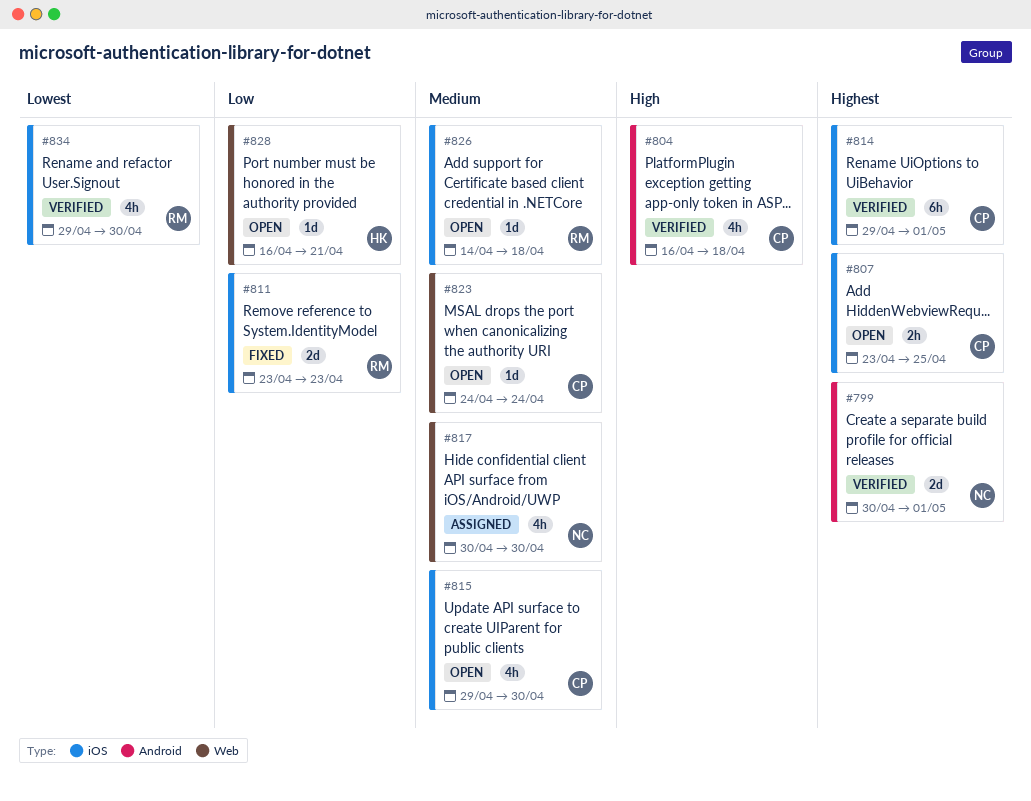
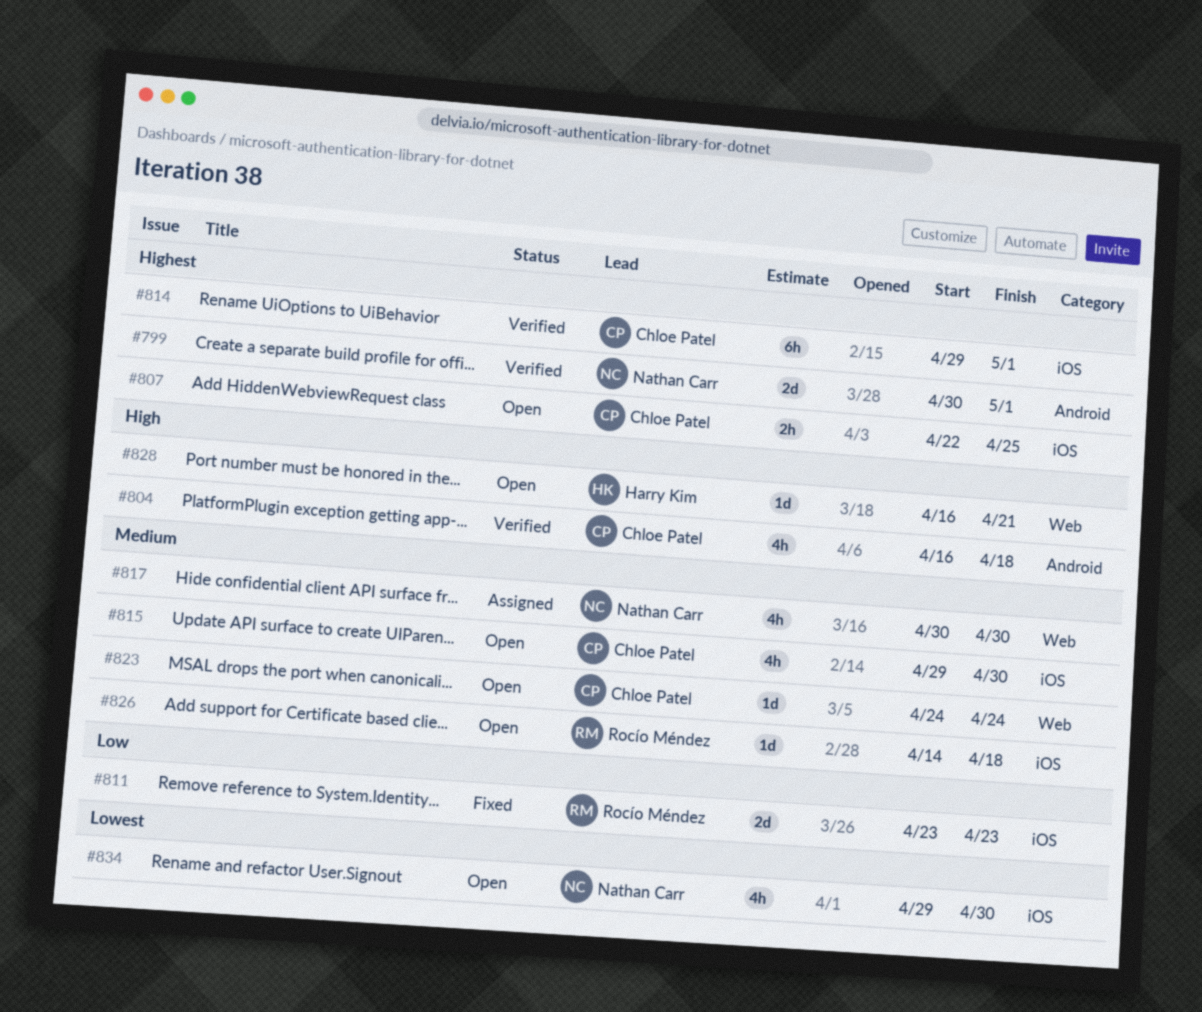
#807, start: Apr 23 -> Apr 22
#828, priority: Low -> High
#834, status: Verified -> Open
#834, owner: Rocío Méndez -> Nathan Carr

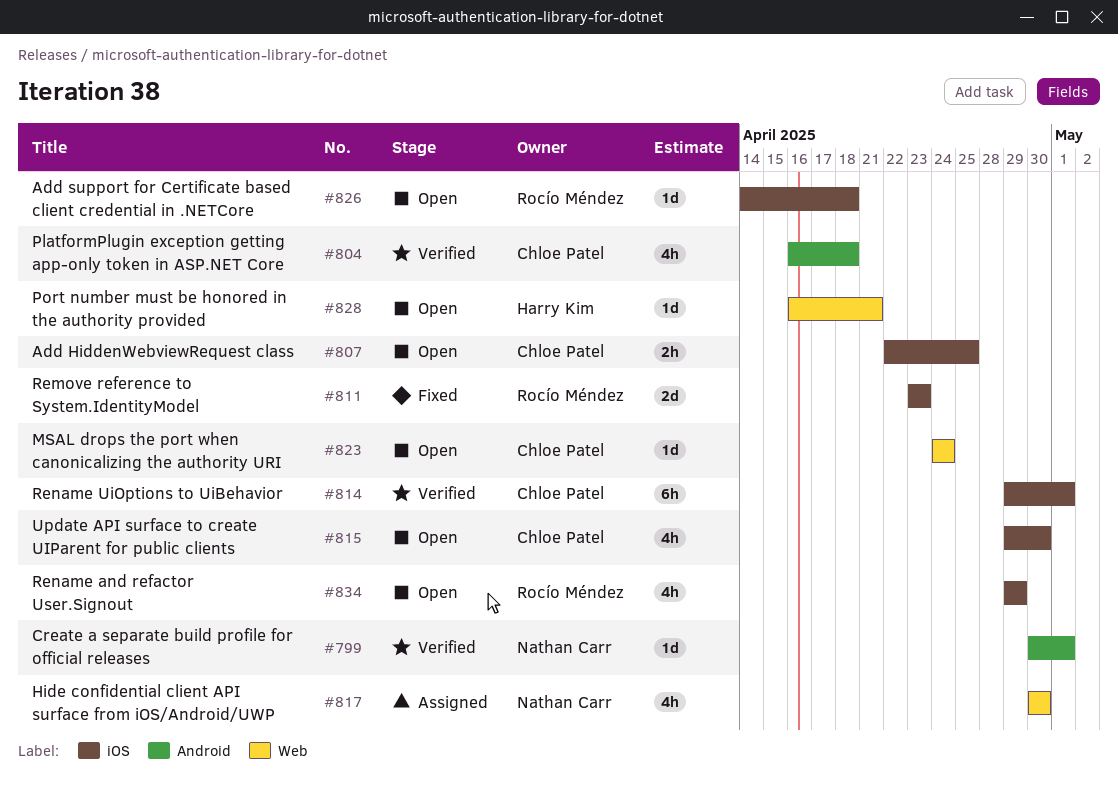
#799, estimate: 2d -> 1d
#834, owner: Nathan Carr -> Rocío Méndez
#834, due: Apr 30 -> Apr 29

